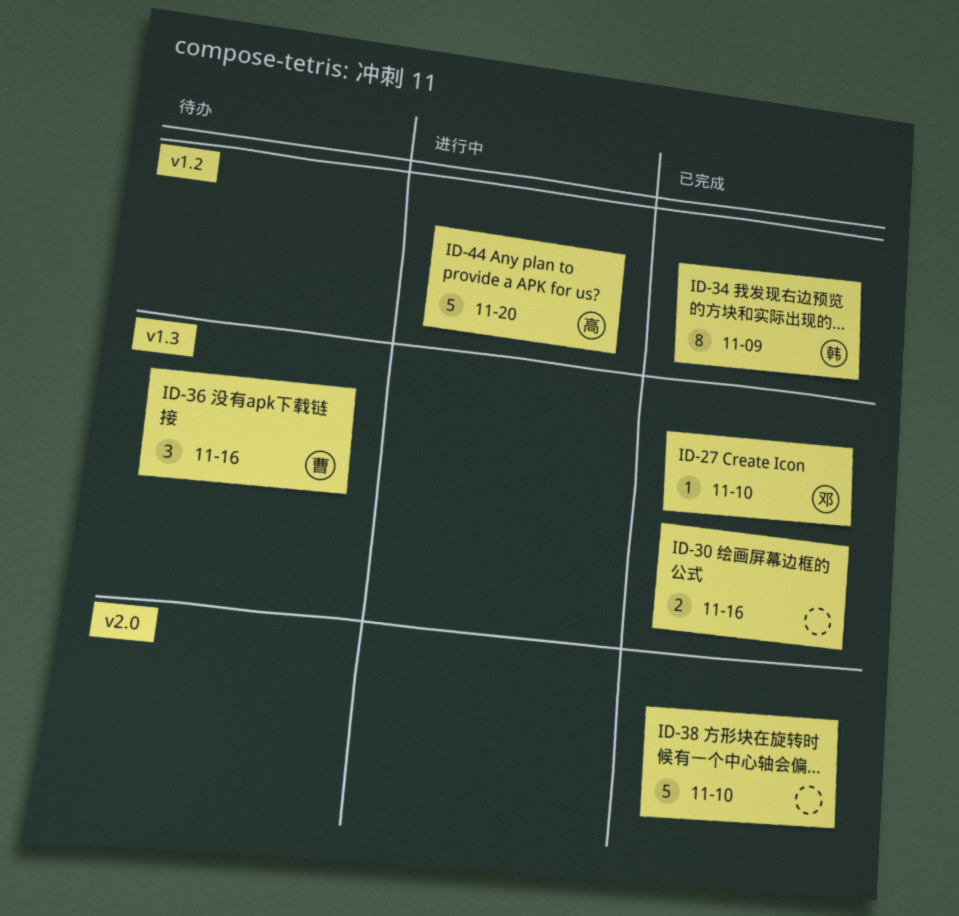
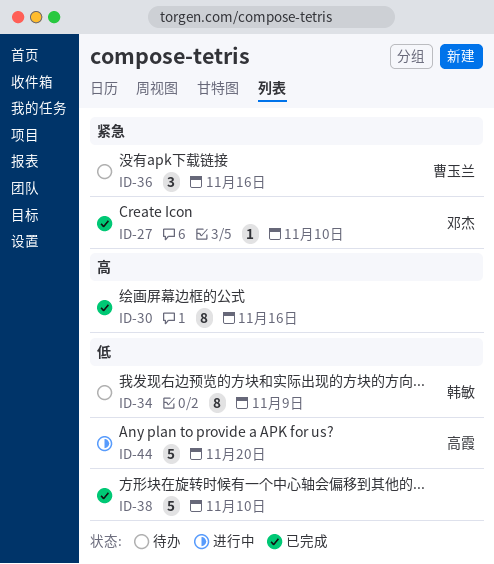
ID-30, estimate: 2 -> 8
ID-34, status: 已完成 -> 待办

